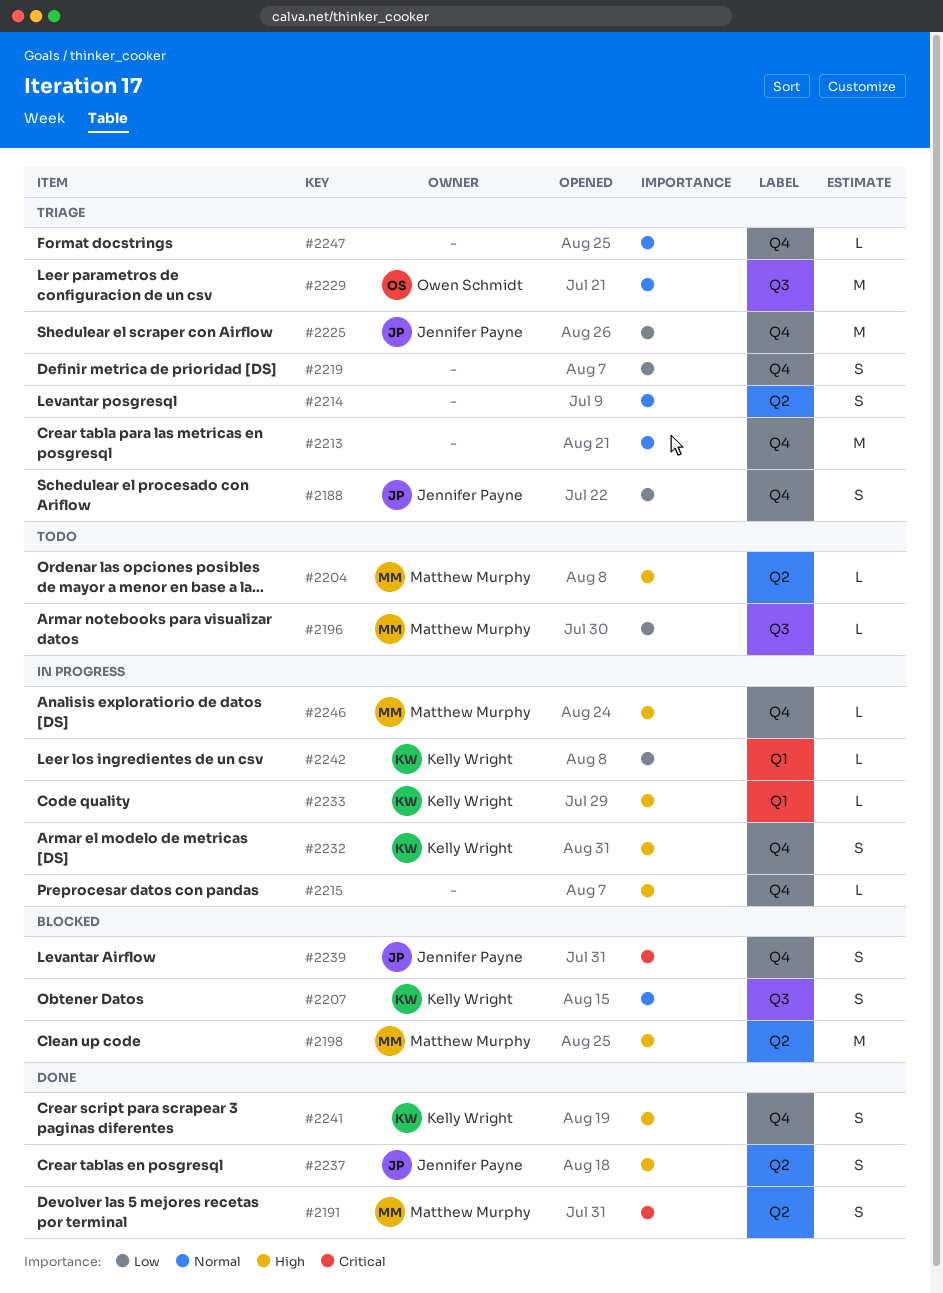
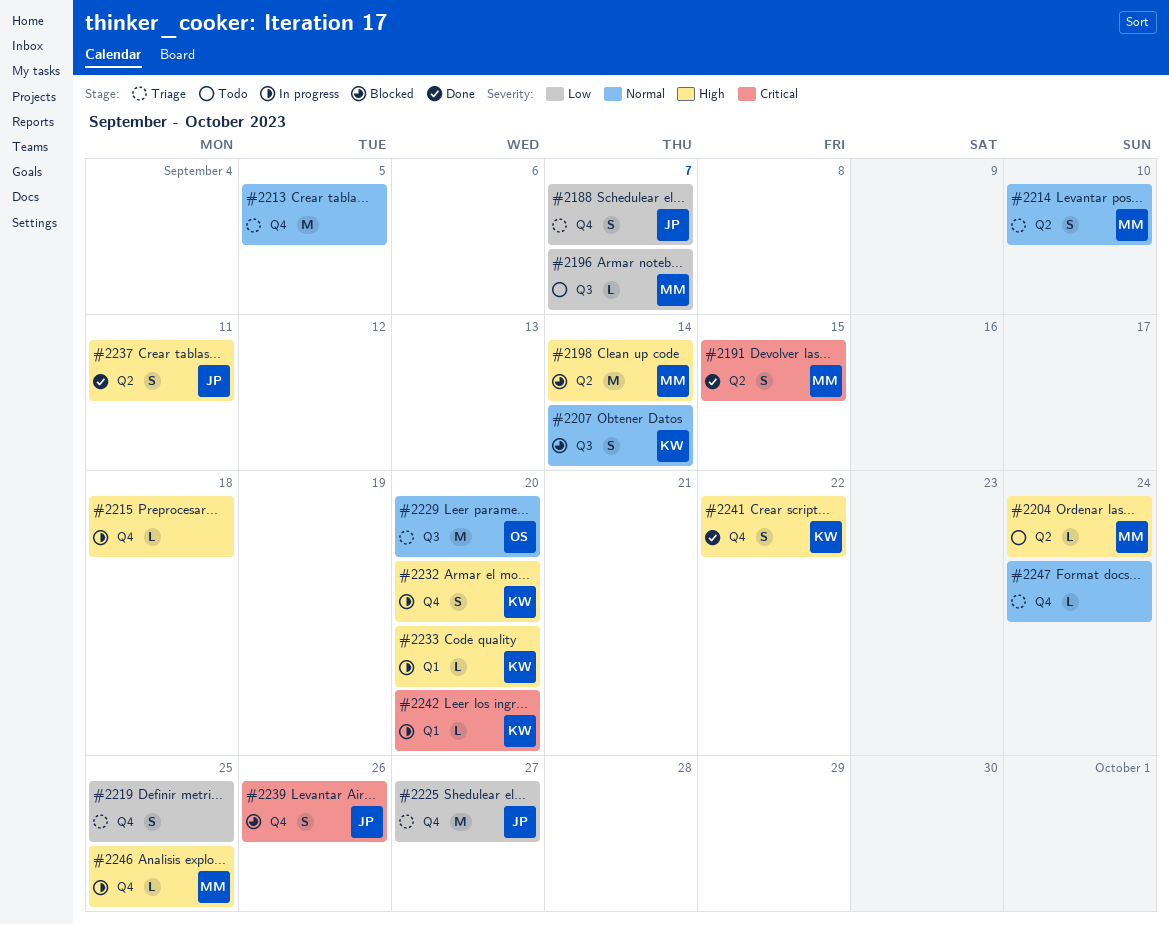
#2214, owner: none -> Matthew Murphy
#2242, priority: Low -> Critical

